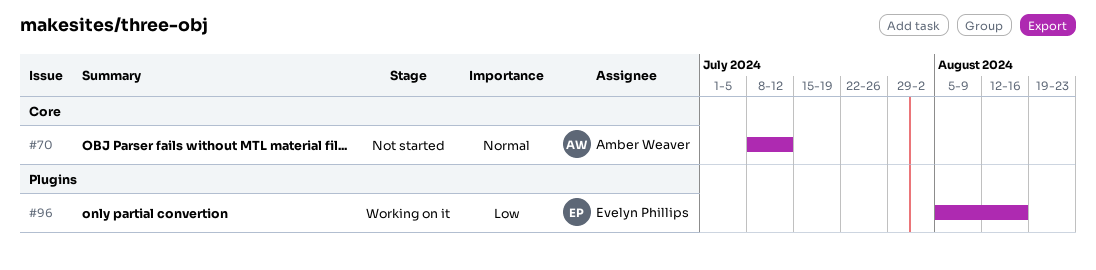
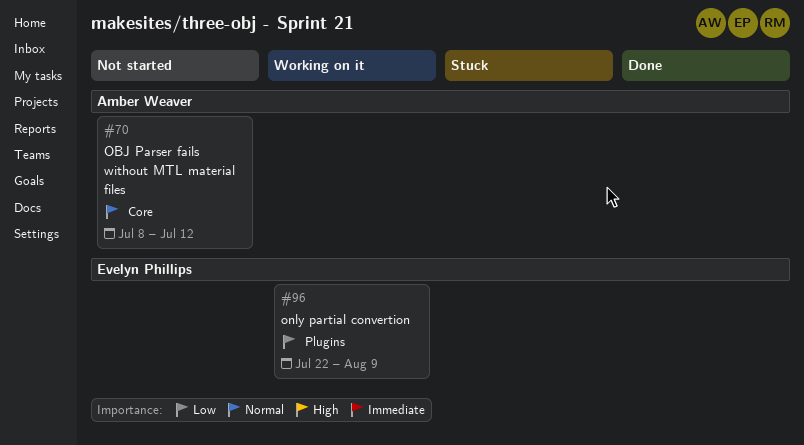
#96, start: Aug 5 -> Jul 22
#96, due: Aug 16 -> Aug 9

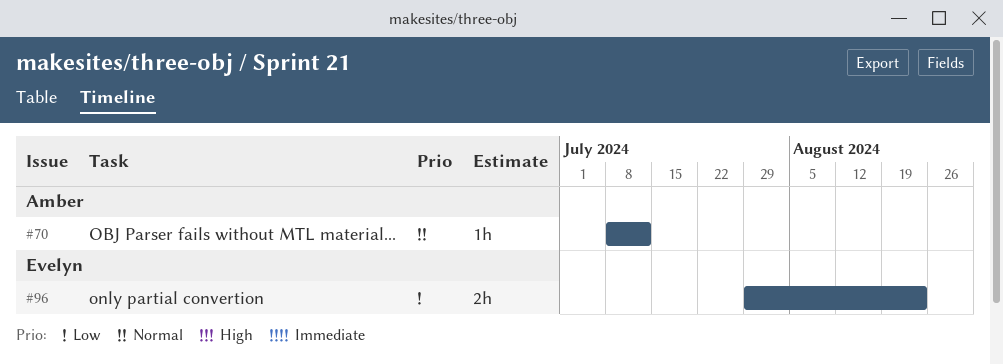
#96, start: Jul 22 -> Jul 29
#96, due: Aug 9 -> Aug 23

